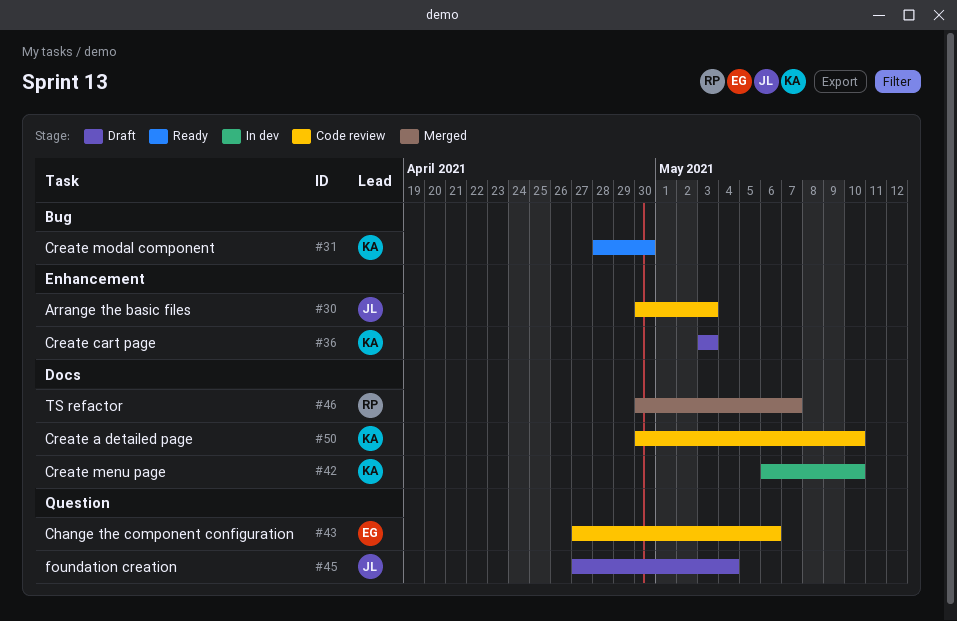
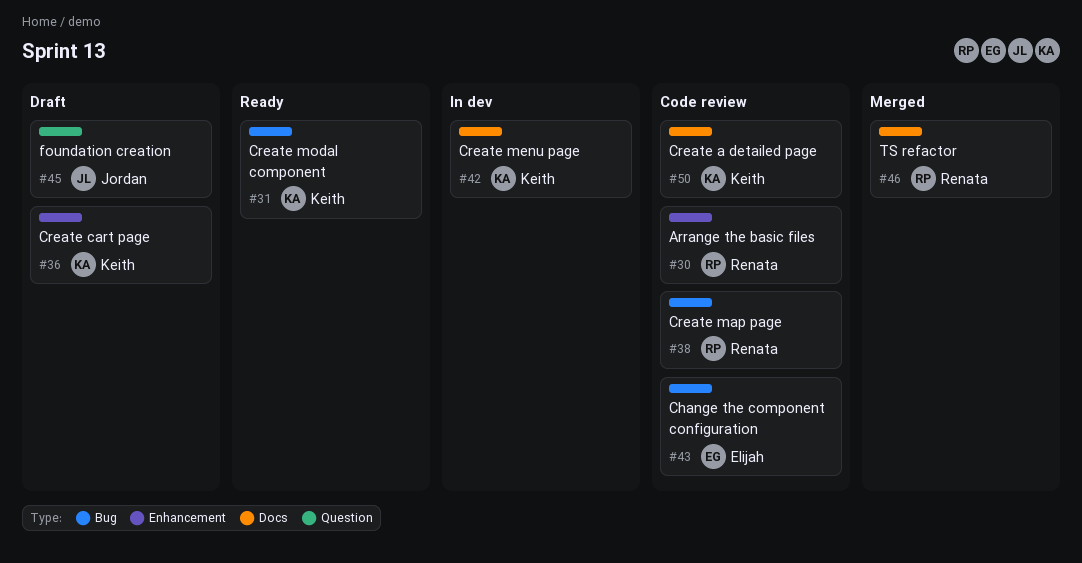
#30, owner: Jordan -> Renata
#38: none -> present
#43, label: Question -> Bug

